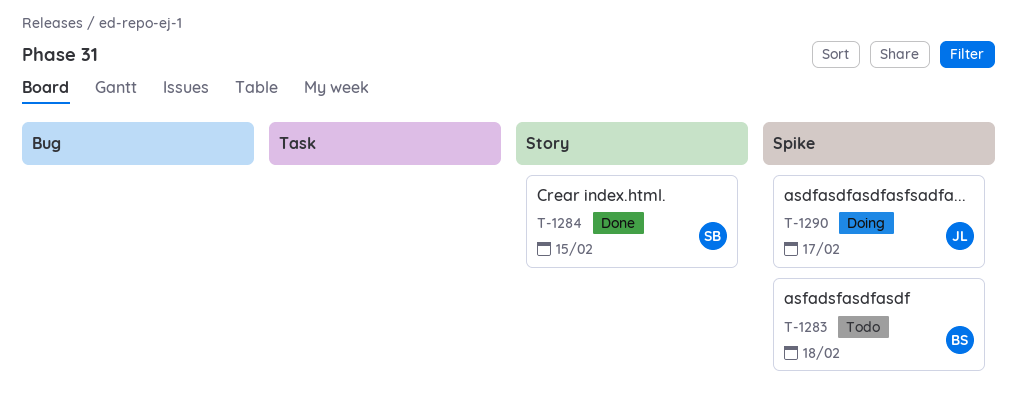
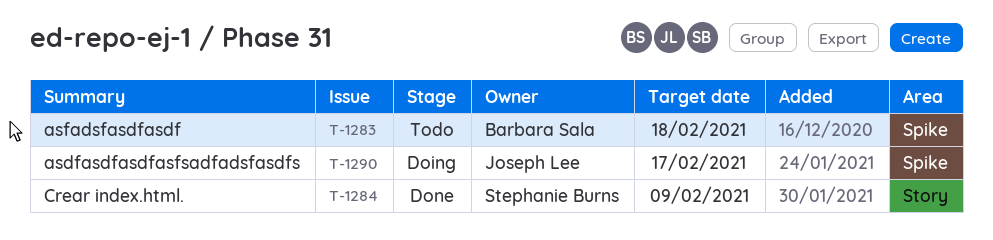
T-1284, due: Feb 15 -> Feb 9

